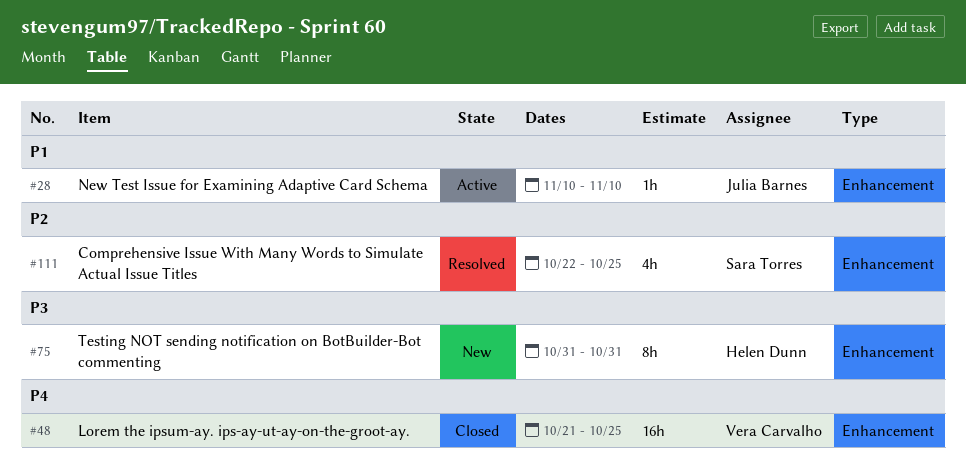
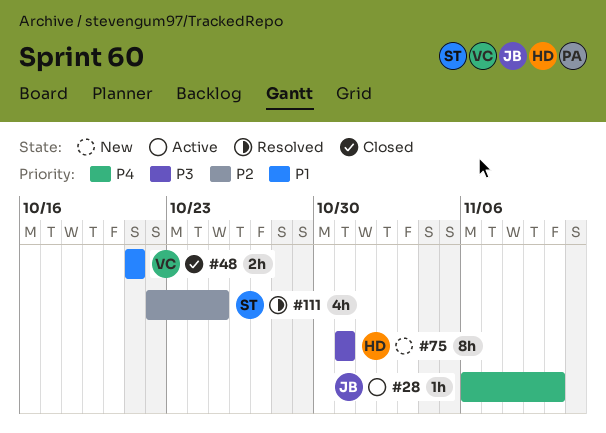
#28, priority: P1 -> P4
#28, start: Nov 10 -> Nov 6
#48, priority: P4 -> P1
#48, estimate: 16h -> 2h
#48, due: Oct 25 -> Oct 21

